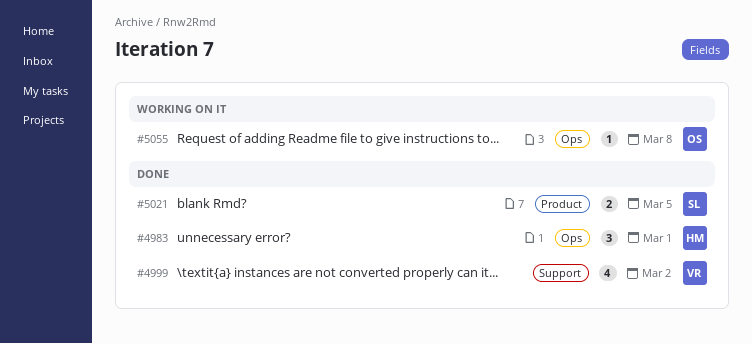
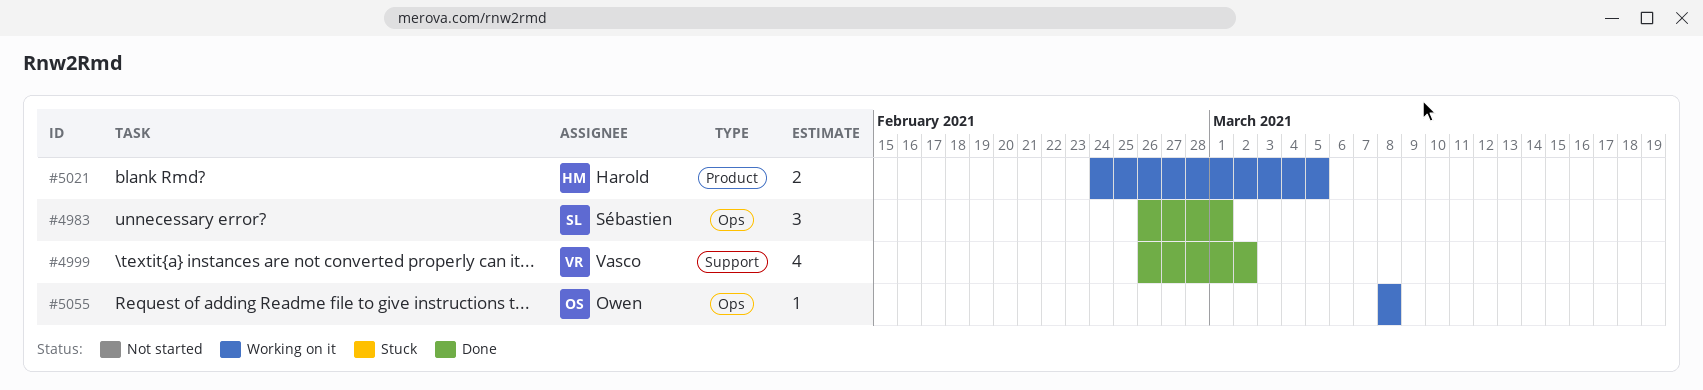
#4983, owner: Harold -> Sébastien
#5021, status: Done -> Working on it
#5021, owner: Sébastien -> Harold

